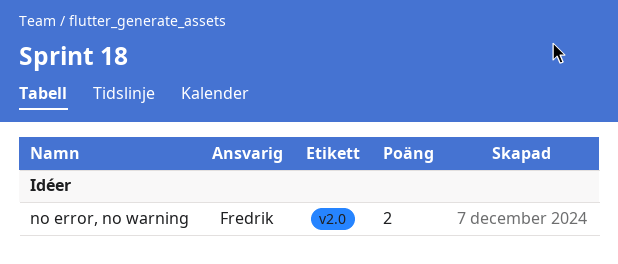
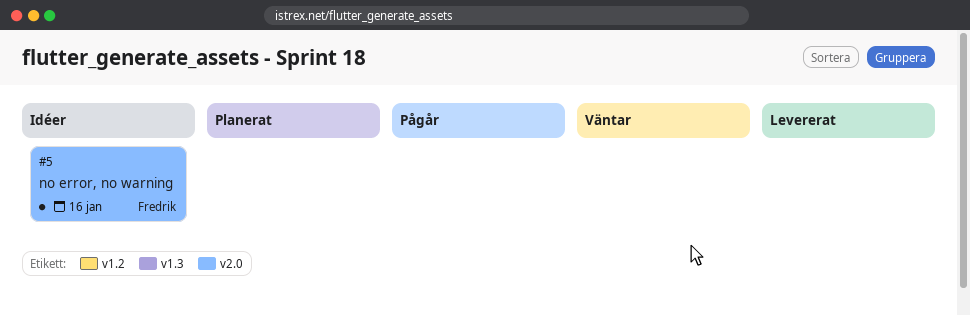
no error, no warning, estimate: 2 -> 1

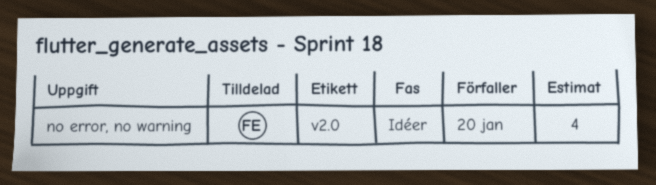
no error, no warning, estimate: 1 -> 4
no error, no warning, due: Jan 16 -> Jan 20

